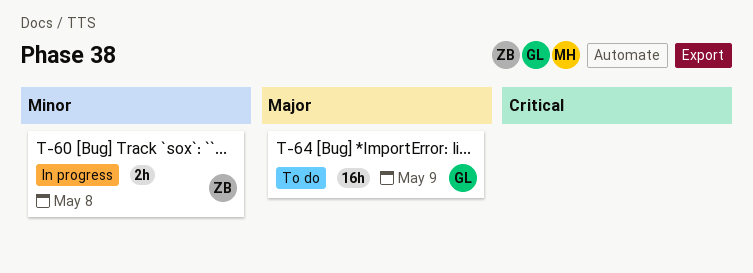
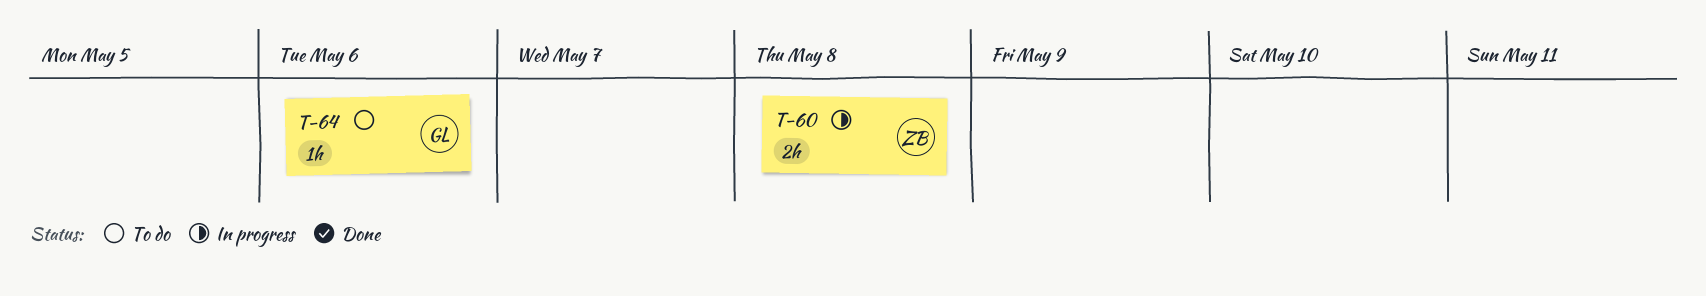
T-64, estimate: 16h -> 1h
T-64, due: May 9 -> May 6

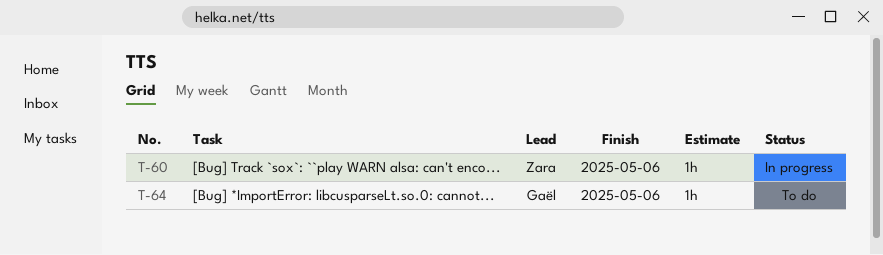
T-60, estimate: 2h -> 1h
T-60, due: May 8 -> May 6

